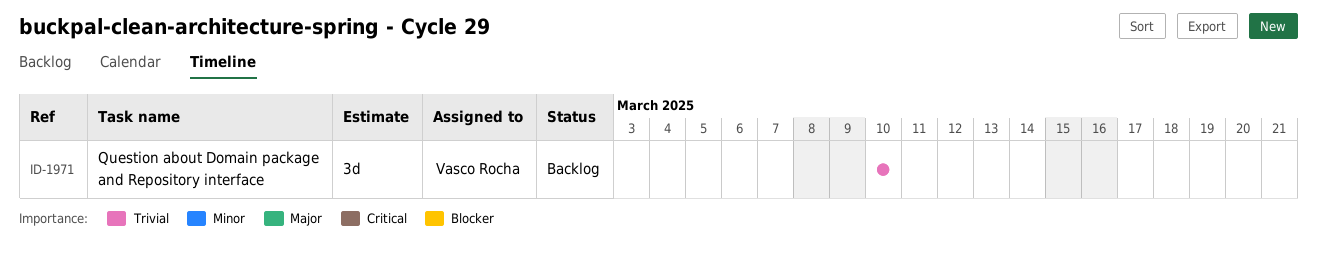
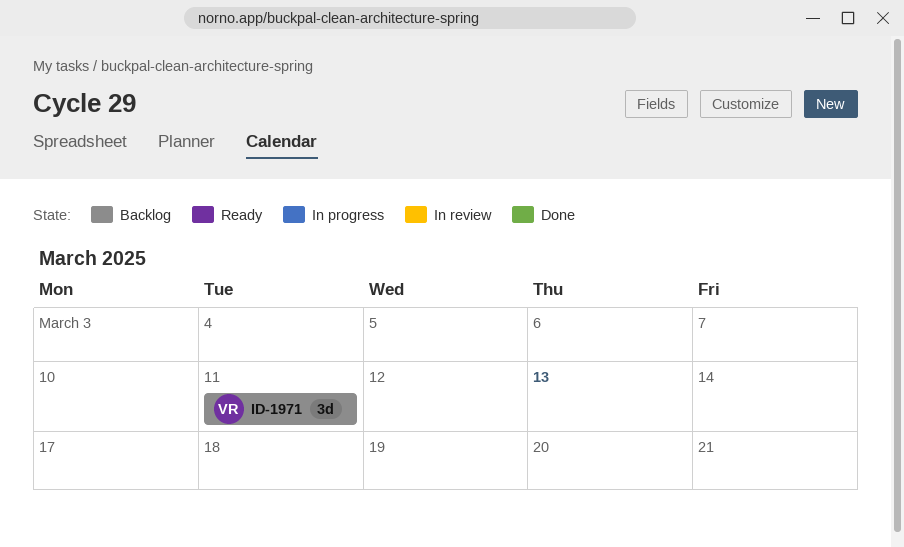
ID-1971, start: Mar 10 -> Mar 11
ID-1971, due: Mar 10 -> Mar 11

